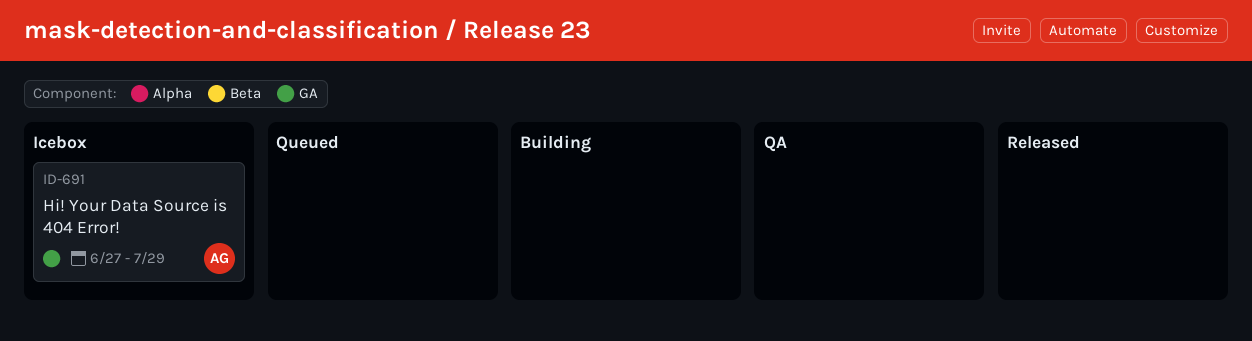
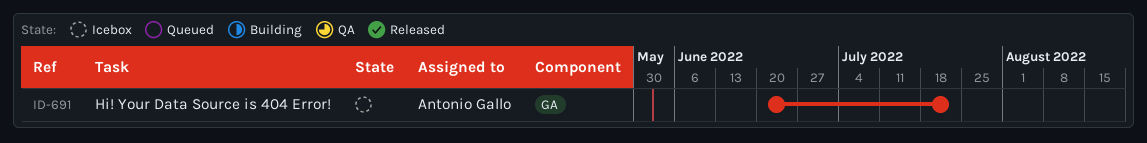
ID-691, start: Jun 27 -> Jun 20
ID-691, due: Jul 29 -> Jul 22

